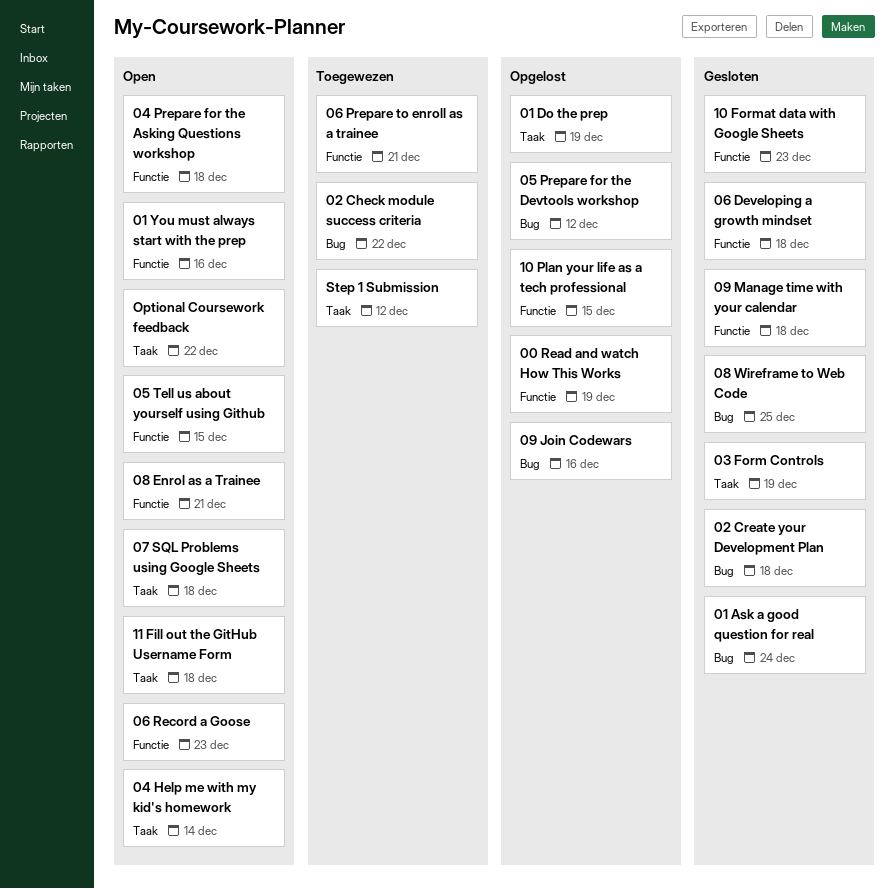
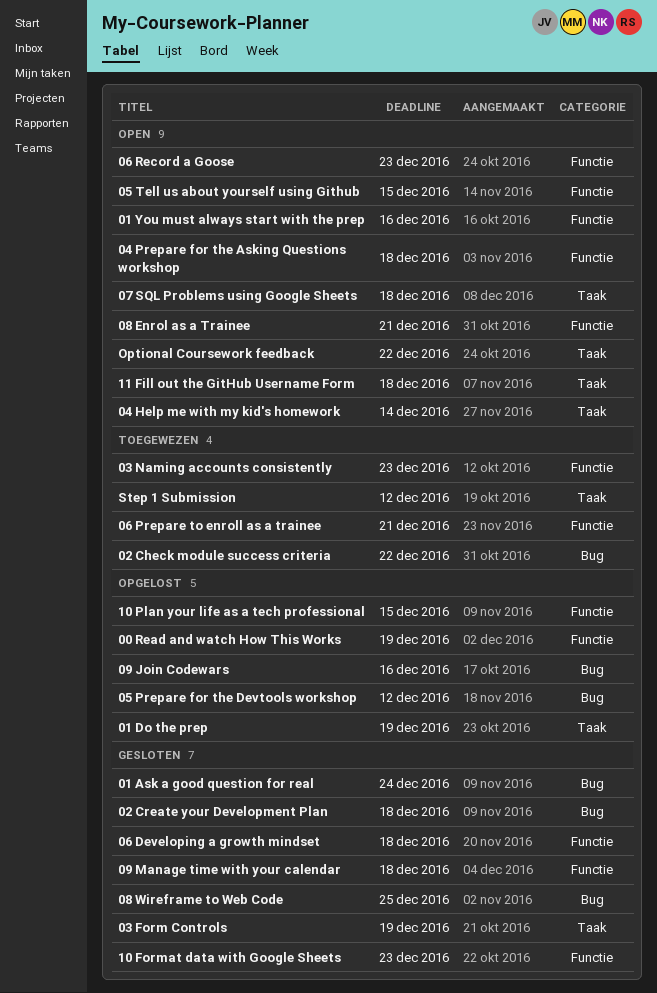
03 Naming accounts consistently: none -> present

